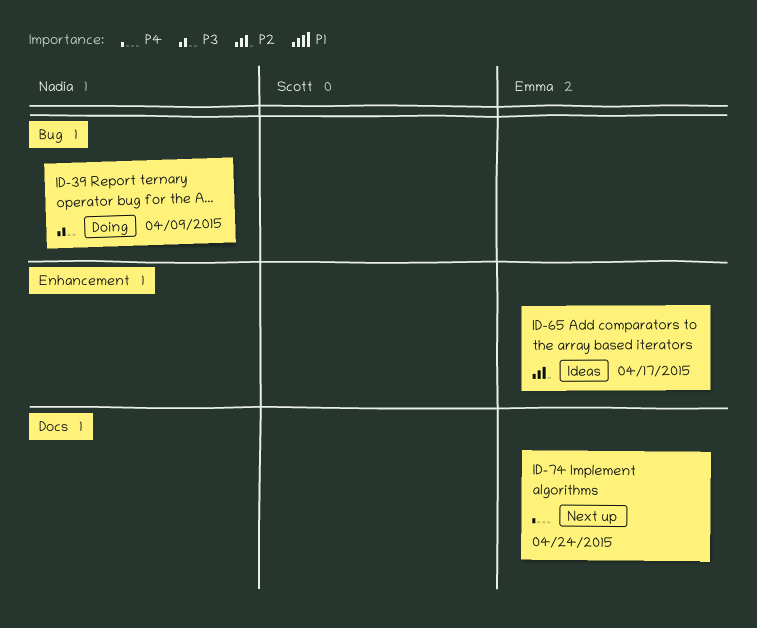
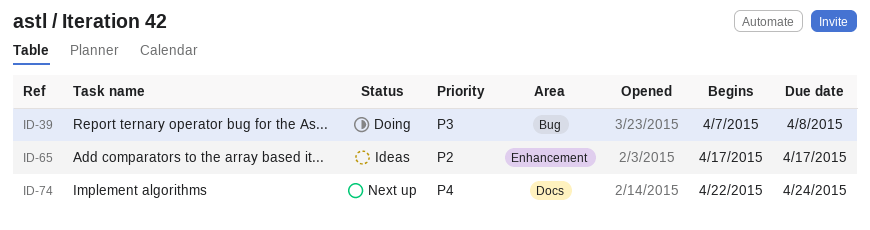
ID-39, due: Apr 9 -> Apr 8

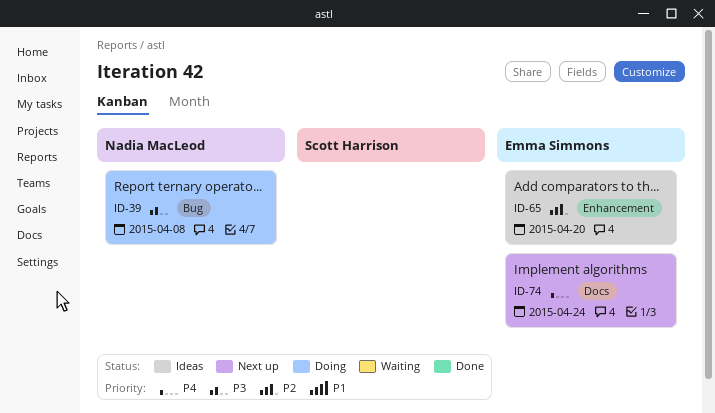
ID-65, due: Apr 17 -> Apr 20

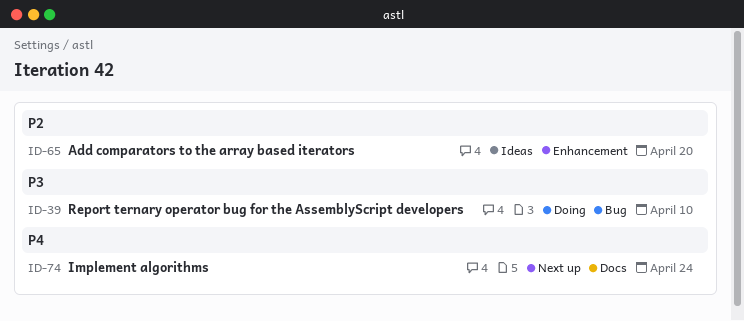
ID-39, due: Apr 8 -> Apr 10

